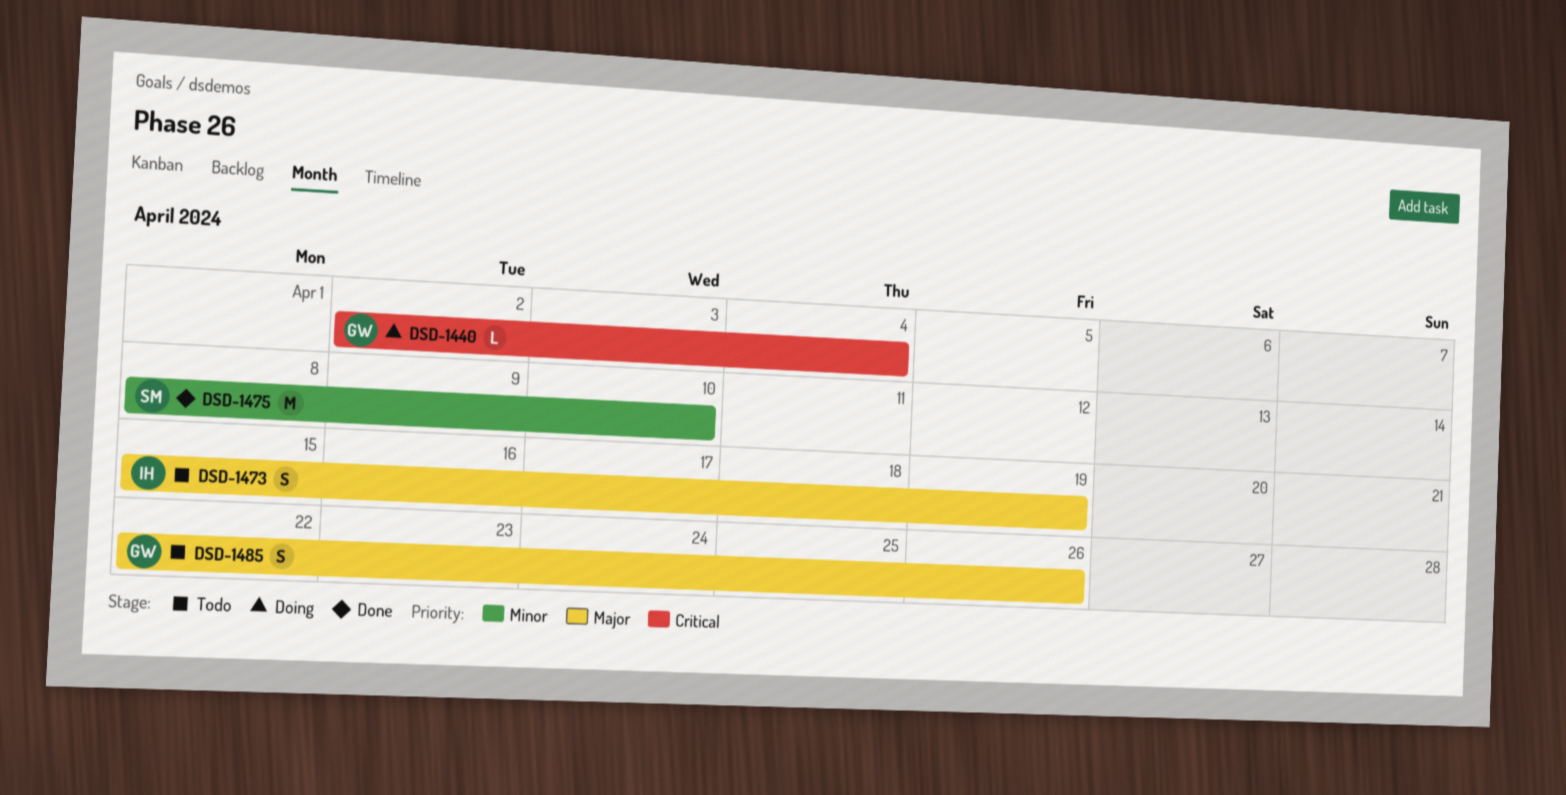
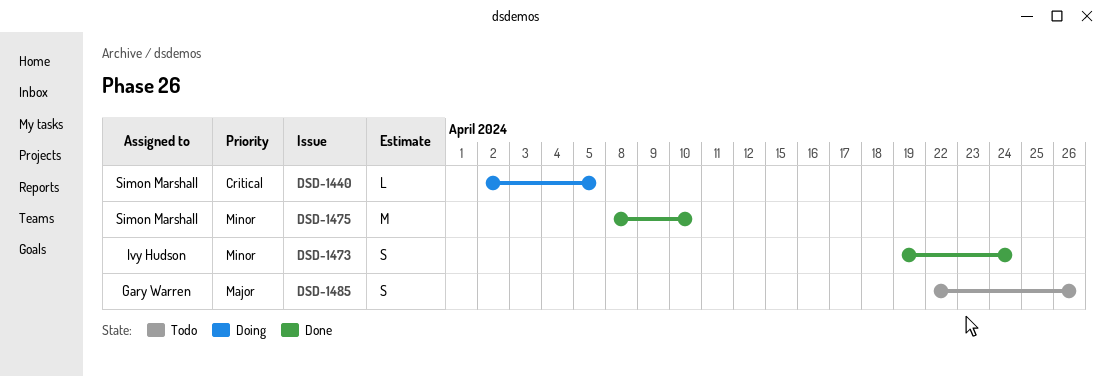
DSD-1440, owner: Gary Warren -> Simon Marshall
DSD-1440, due: Apr 4 -> Apr 5
DSD-1473, status: Todo -> Done
DSD-1473, priority: Major -> Minor
DSD-1473, start: Apr 15 -> Apr 19
DSD-1473, due: Apr 19 -> Apr 24

